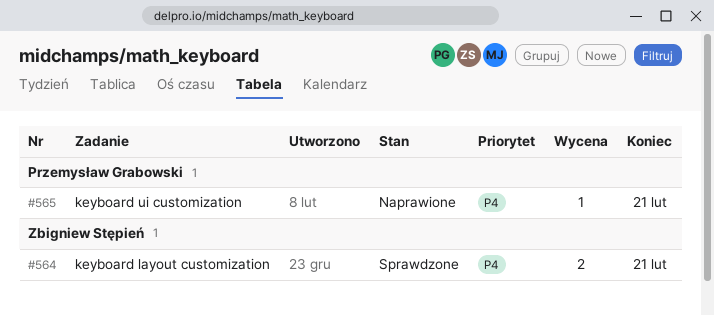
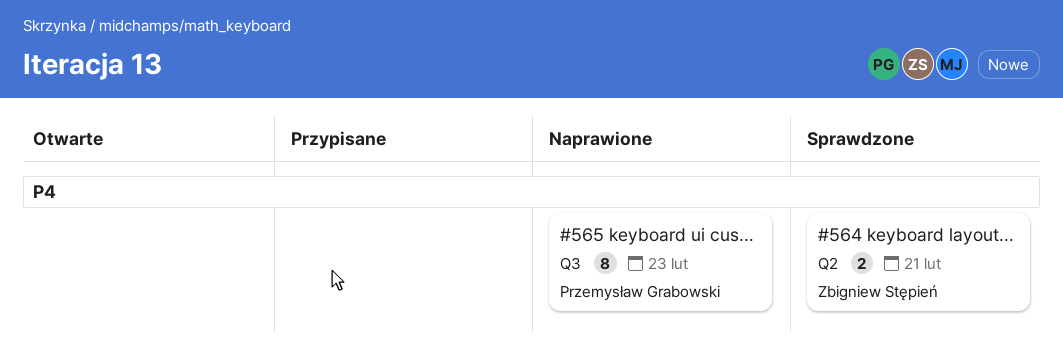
#565, estimate: 1 -> 8
#565, due: Feb 21 -> Feb 23

